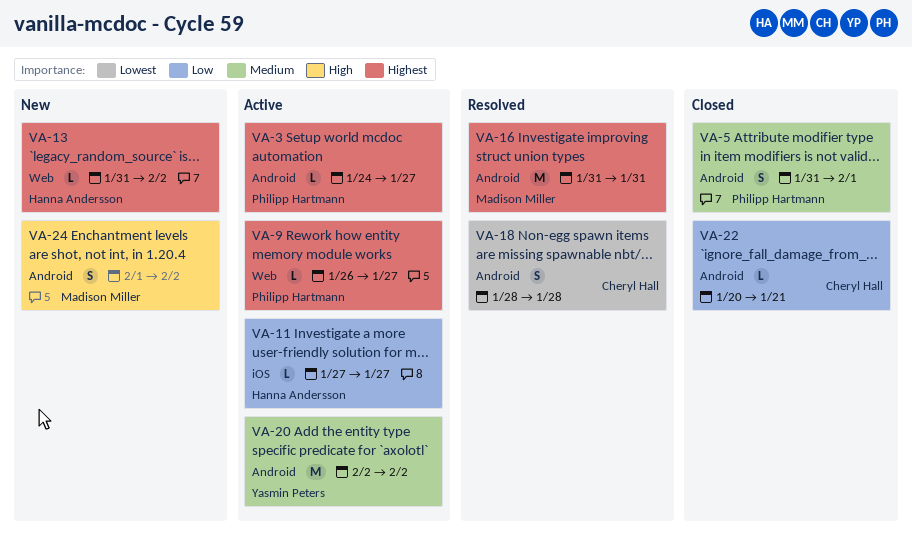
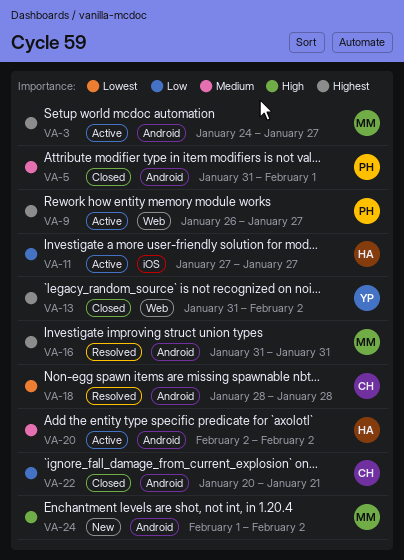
VA-3, owner: Philipp Hartmann -> Madison Miller
VA-13, status: New -> Closed
VA-13, owner: Hanna Andersson -> Yasmin Peters
VA-20, owner: Yasmin Peters -> Hanna Andersson

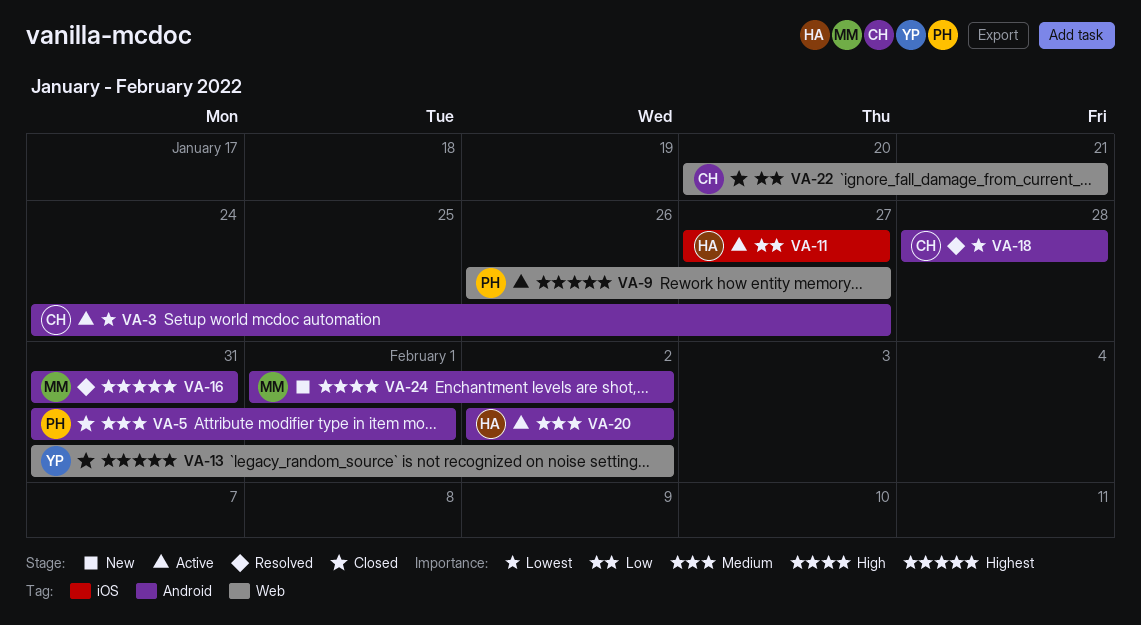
VA-3, owner: MM -> CH
VA-3, priority: Highest -> Lowest
VA-22, label: Android -> Web

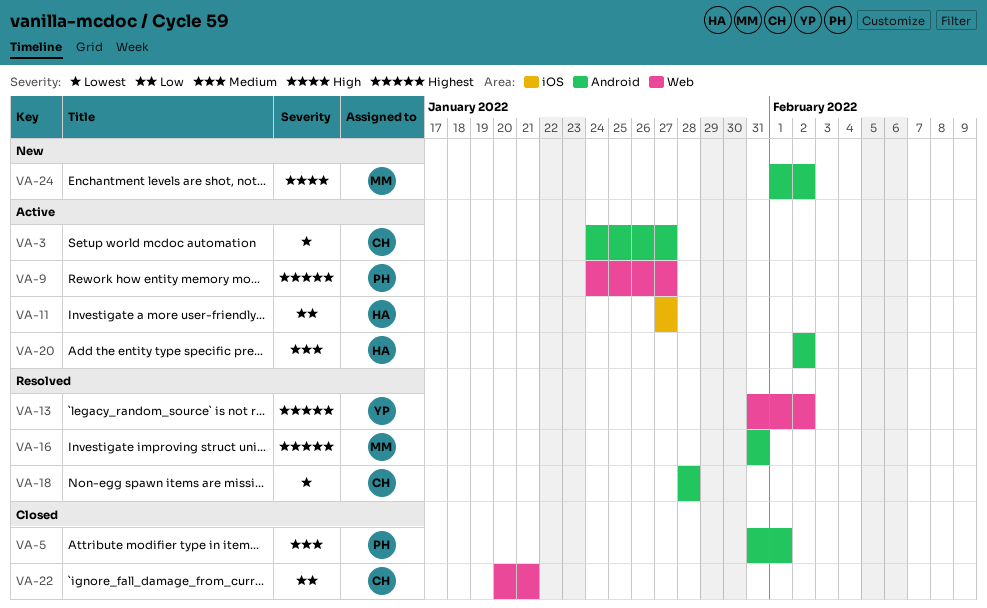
VA-9, start: Jan 26 -> Jan 24
VA-13, status: Closed -> Resolved

